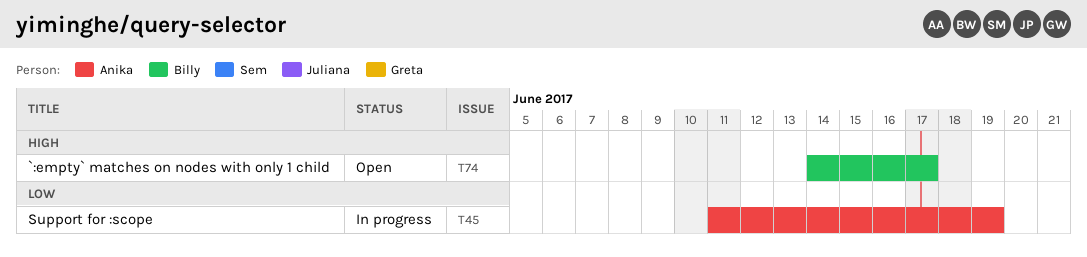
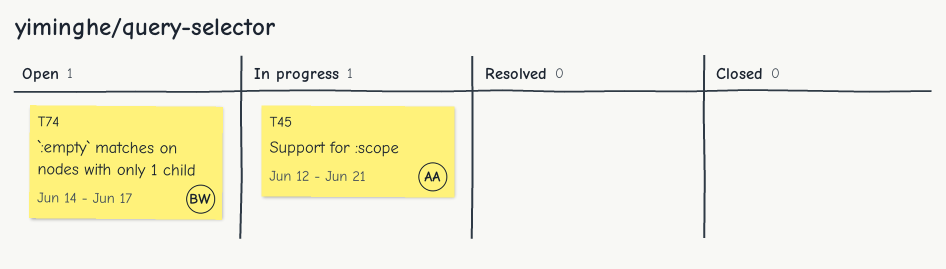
T45, start: Jun 11 -> Jun 12
T45, due: Jun 19 -> Jun 21

